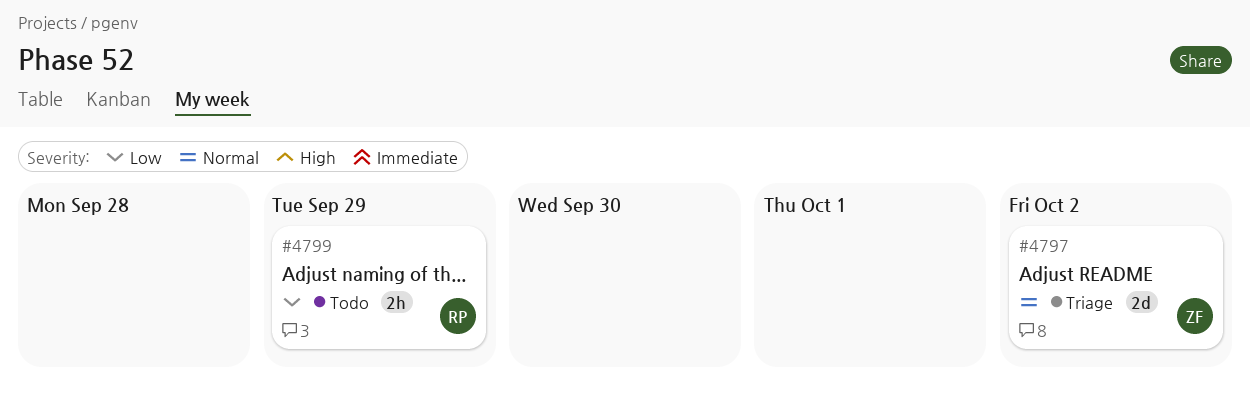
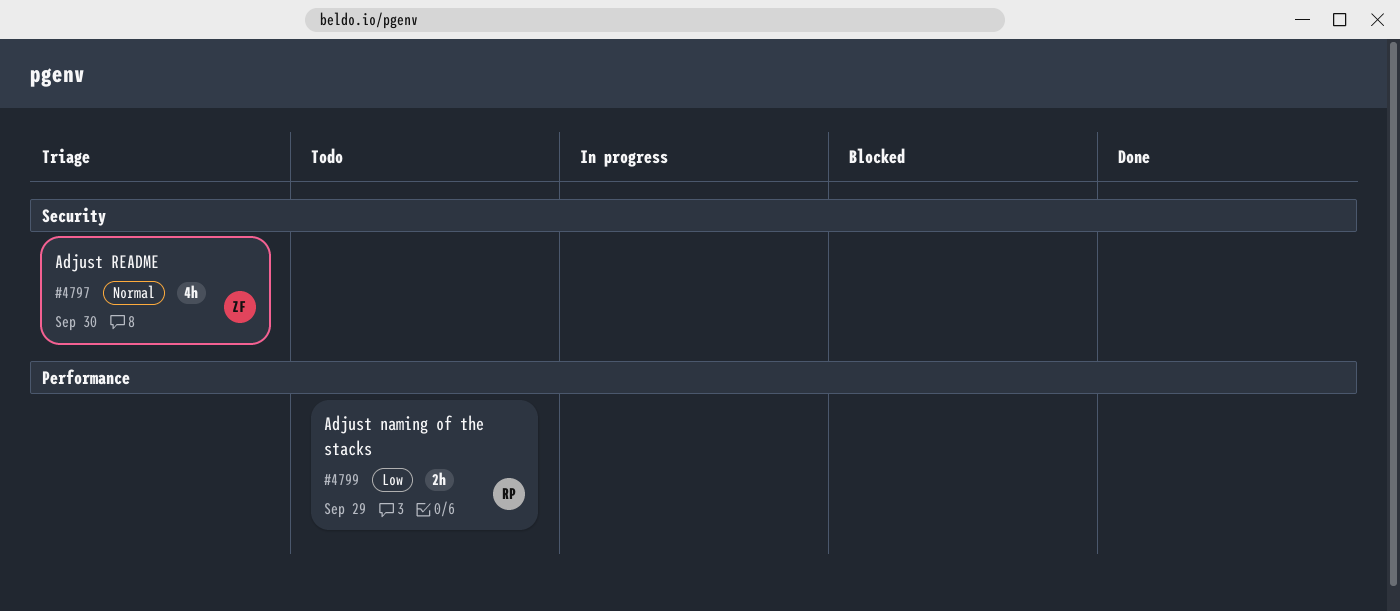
#4797, estimate: 2d -> 4h
#4797, due: Oct 2 -> Sep 30

